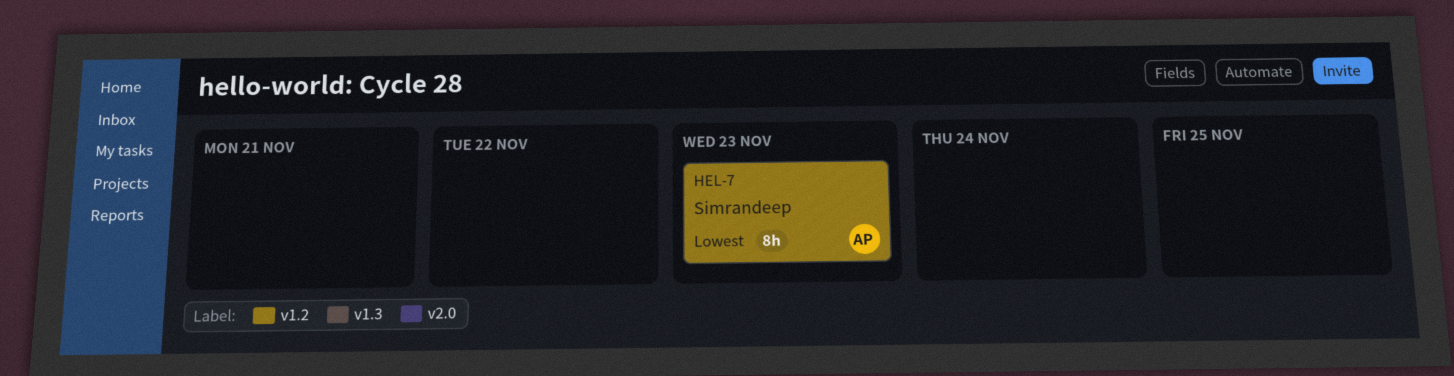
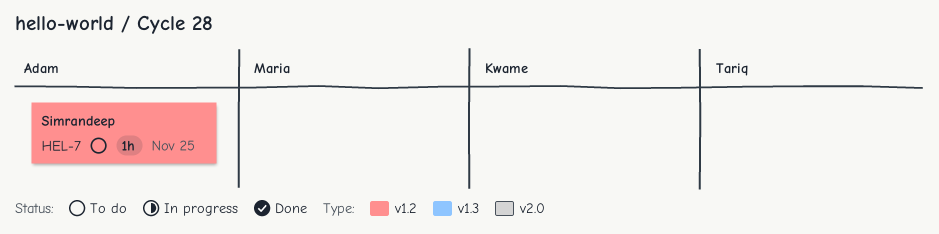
HEL-7, estimate: 8h -> 1h
HEL-7, due: Nov 23 -> Nov 25

